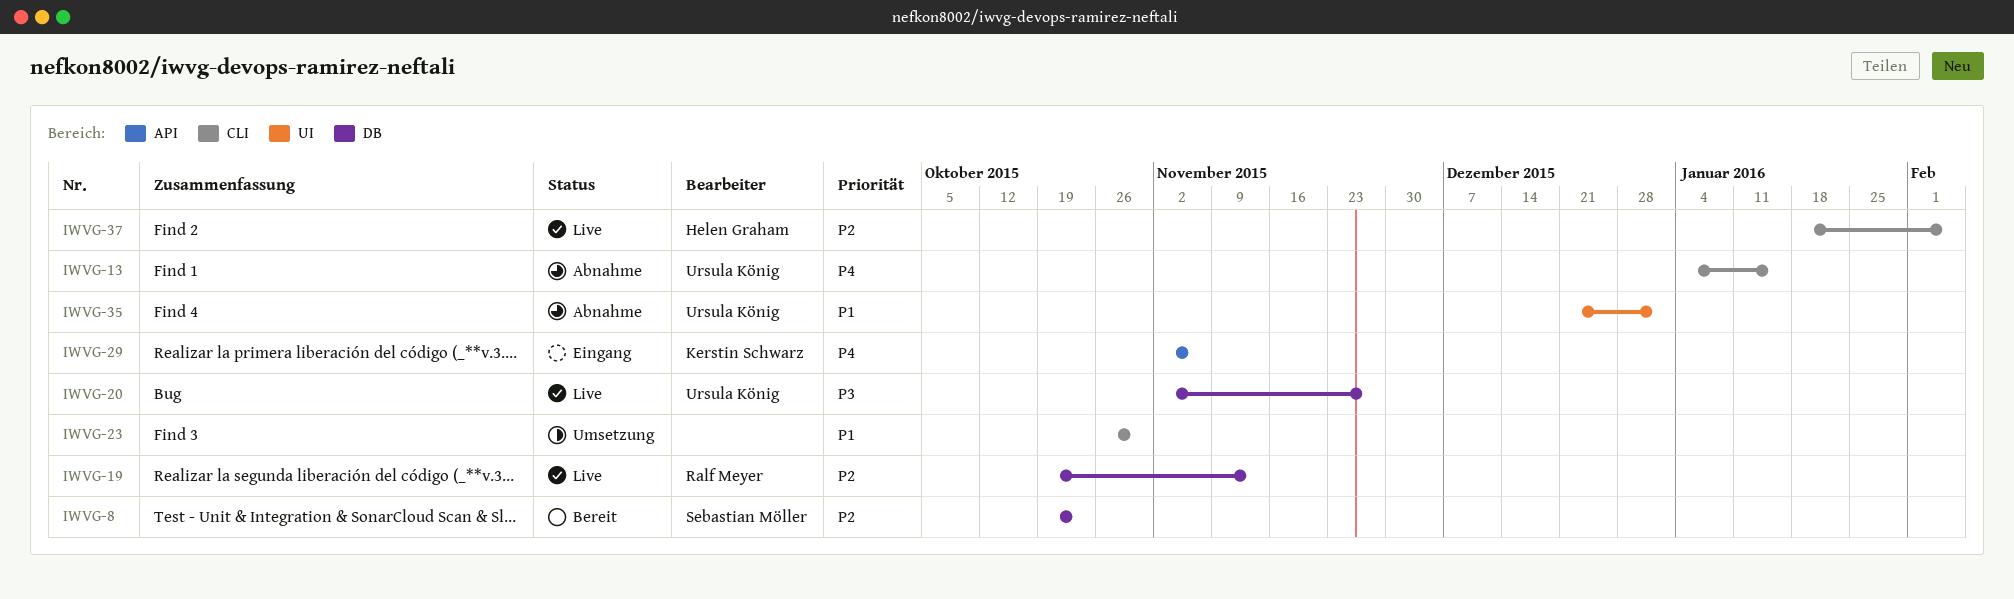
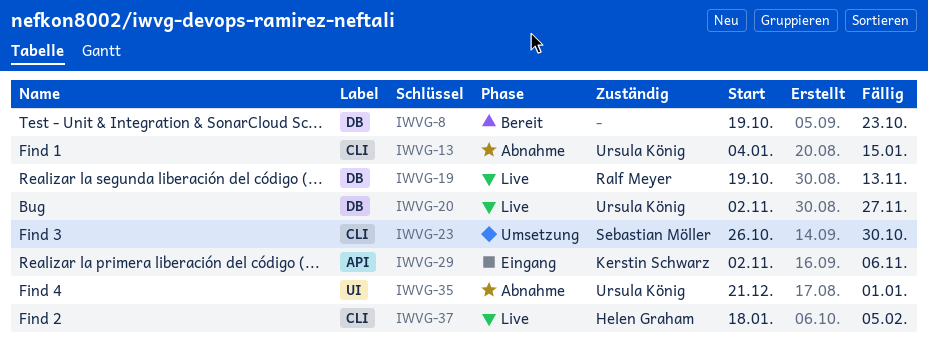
IWVG-8, owner: Sebastian Möller -> none
IWVG-23, owner: none -> Sebastian Möller

